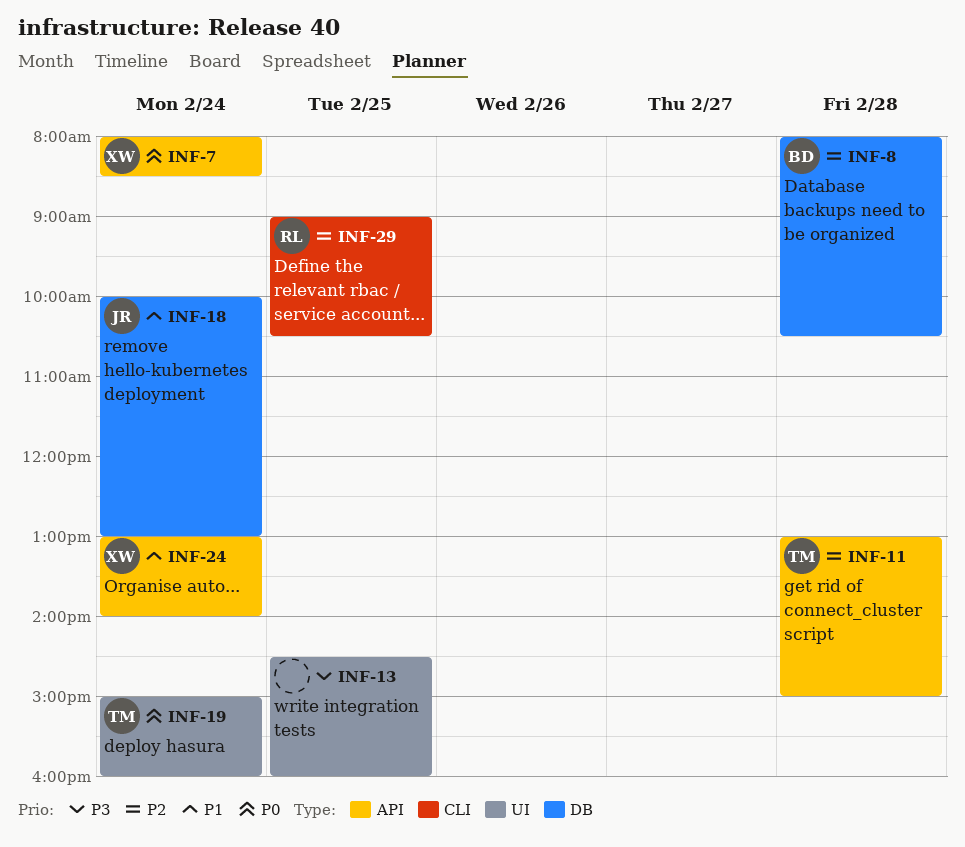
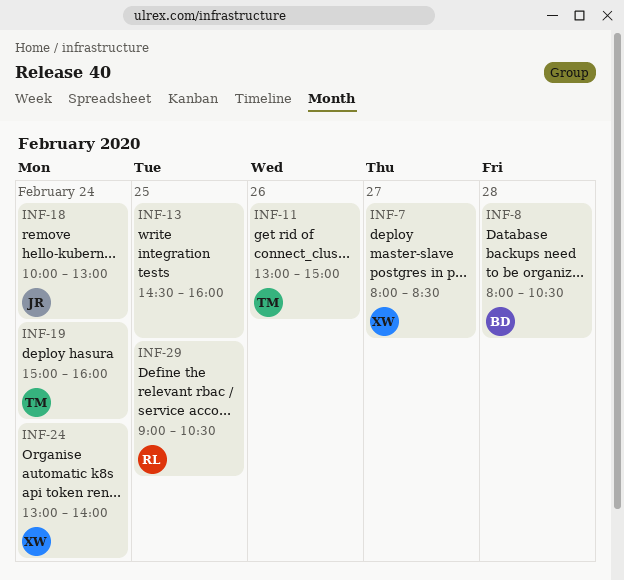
INF-7, day: Feb 24 -> Feb 27
INF-11, day: Feb 28 -> Feb 26

